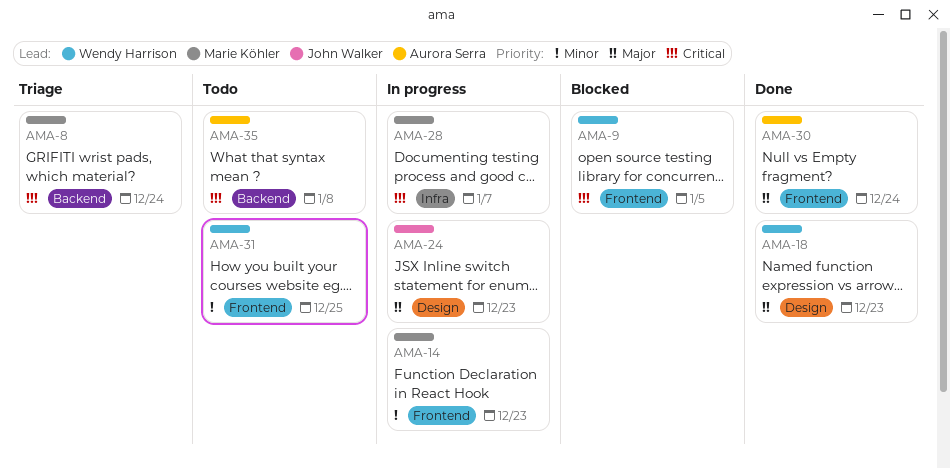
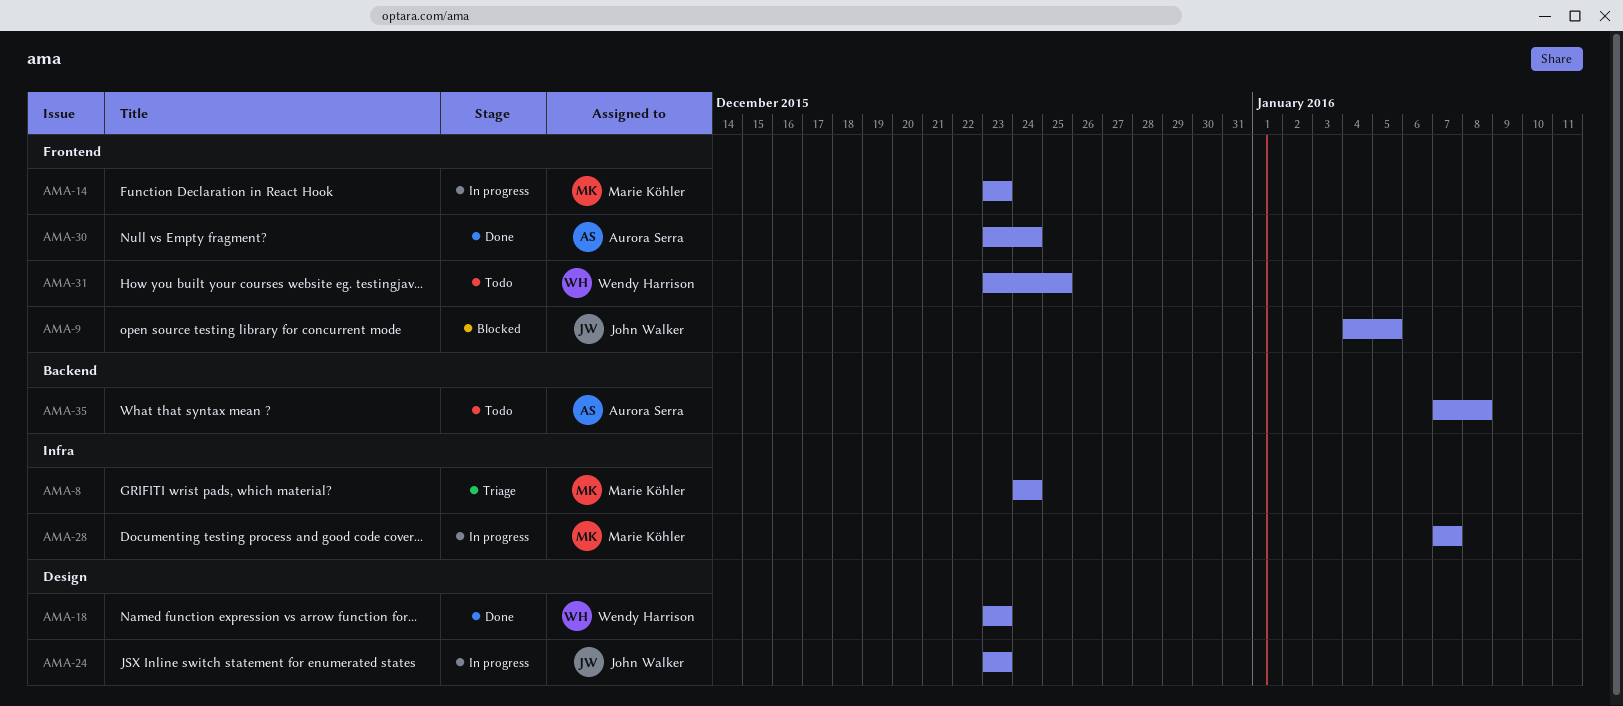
AMA-8, label: Backend -> Infra
AMA-9, owner: Wendy Harrison -> John Walker

